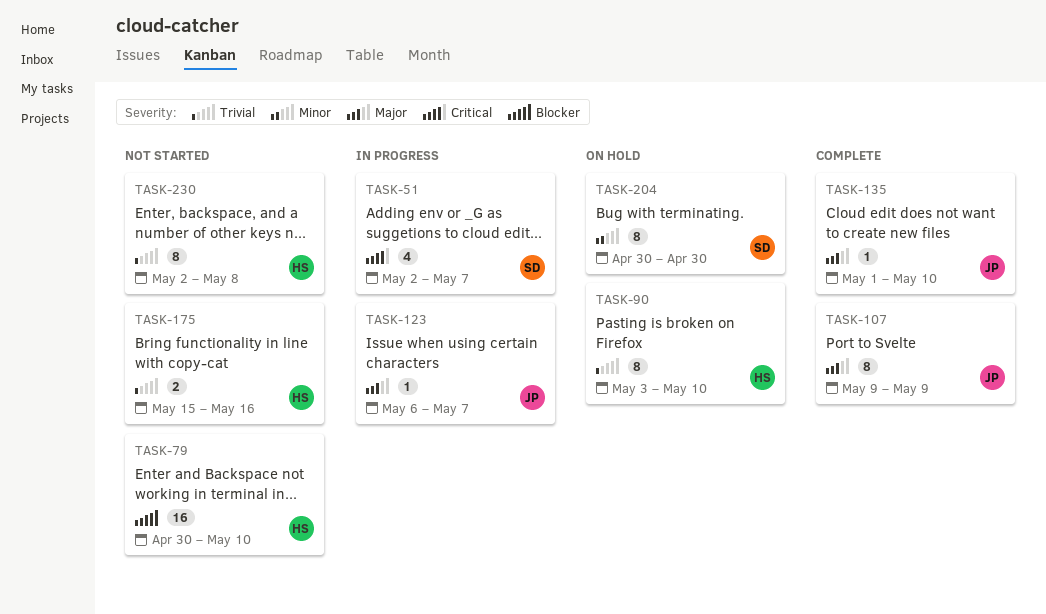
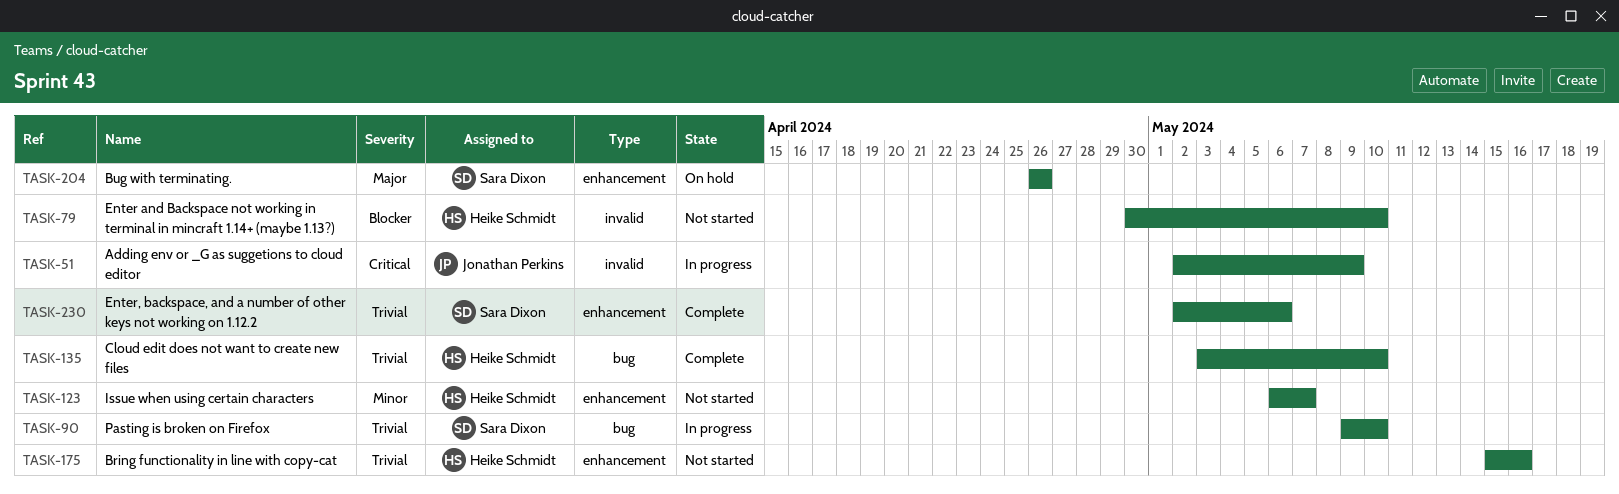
TASK-51, owner: Sara Dixon -> Jonathan Perkins
TASK-51, due: May 7 -> May 9
TASK-90, status: On hold -> In progress
TASK-90, owner: Heike Schmidt -> Sara Dixon
TASK-90, start: May 3 -> May 9
TASK-107: present -> none
TASK-123, status: In progress -> Not started
TASK-123, owner: Jonathan Perkins -> Heike Schmidt
TASK-123, priority: Major -> Minor
TASK-135, owner: Jonathan Perkins -> Heike Schmidt
TASK-135, priority: Major -> Trivial
TASK-135, start: May 1 -> May 3
TASK-204, priority: Minor -> Major
TASK-204, start: Apr 30 -> Apr 26
TASK-204, due: Apr 30 -> Apr 26
TASK-230, status: Not started -> Complete
TASK-230, owner: Heike Schmidt -> Sara Dixon
TASK-230, due: May 8 -> May 6

